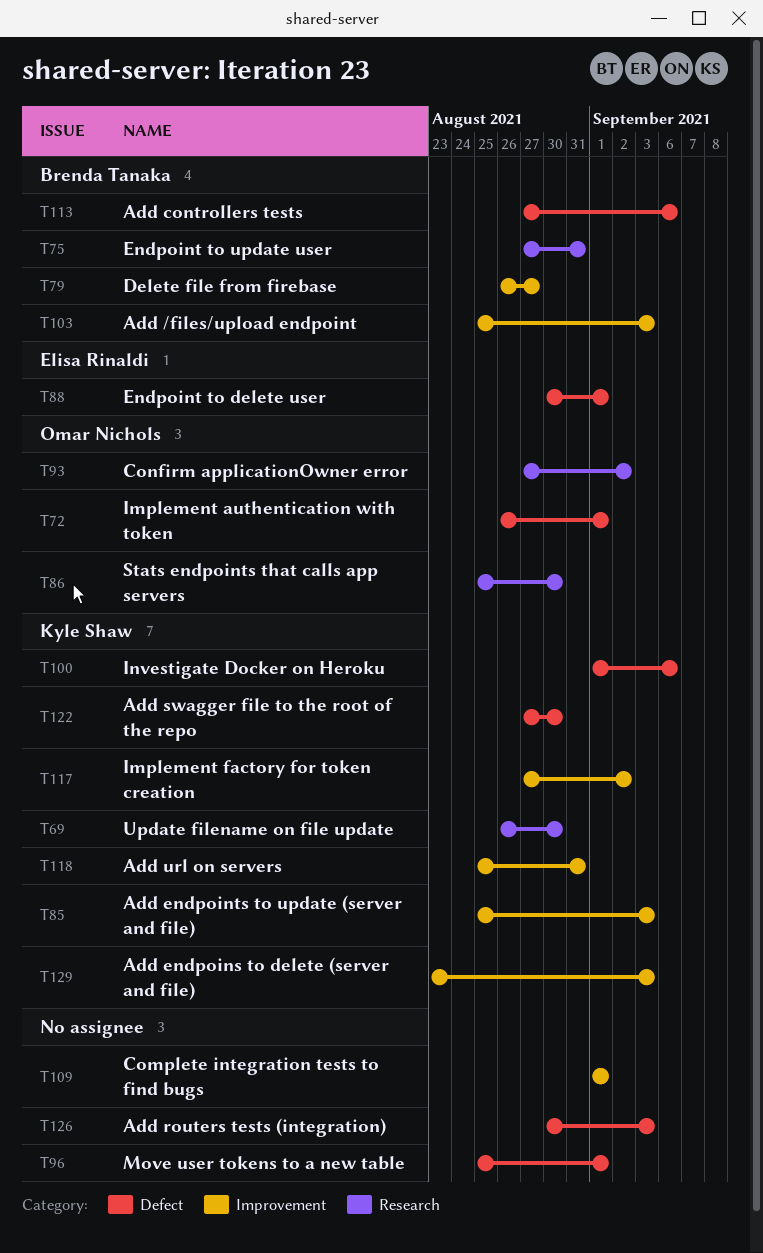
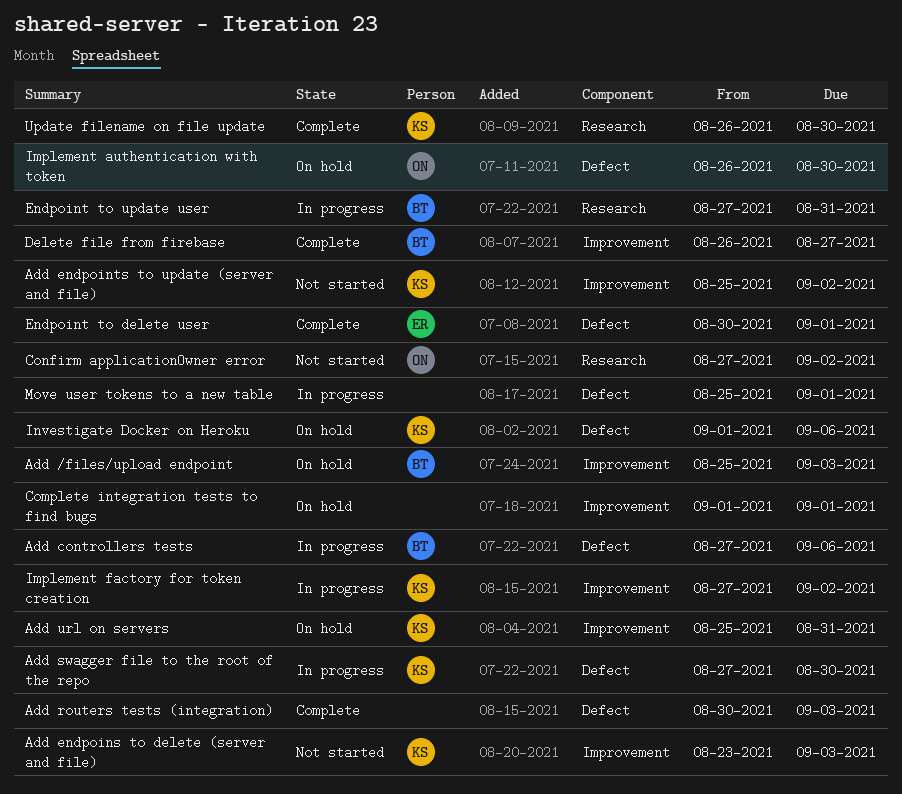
Add endpoints to update (server and file), due: Sep 3 -> Sep 2
Implement authentication with token, due: Sep 1 -> Aug 30
Stats endpoints that calls app servers: present -> none

